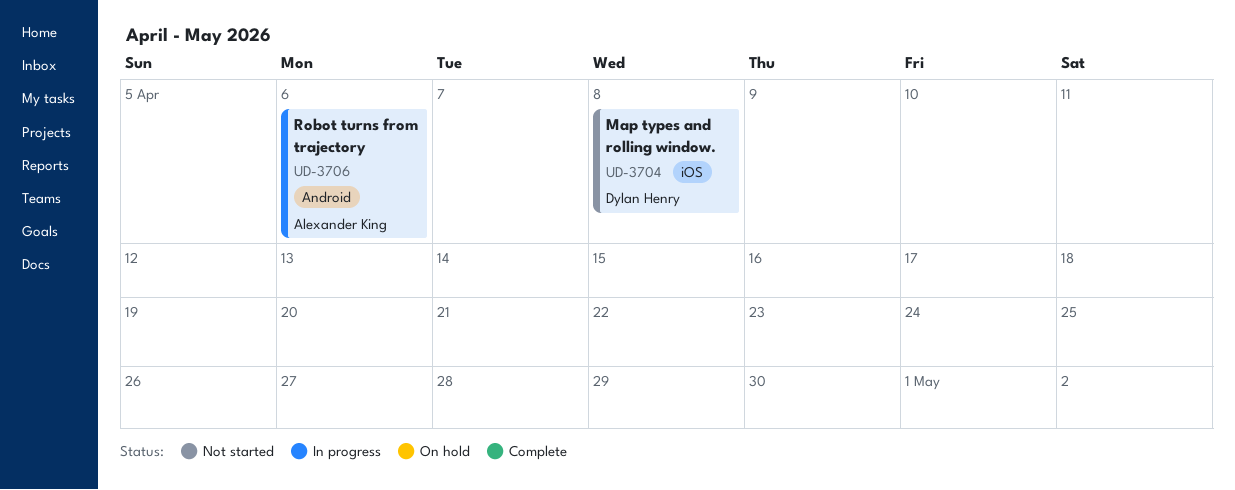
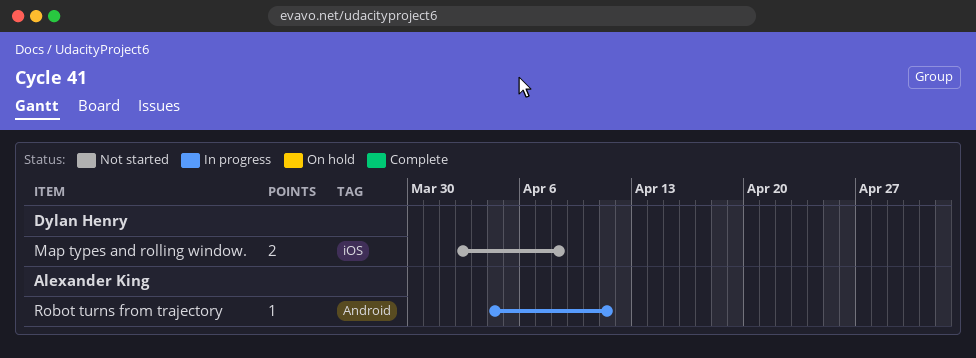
Robot turns from trajectory, due: Apr 6 -> Apr 11

